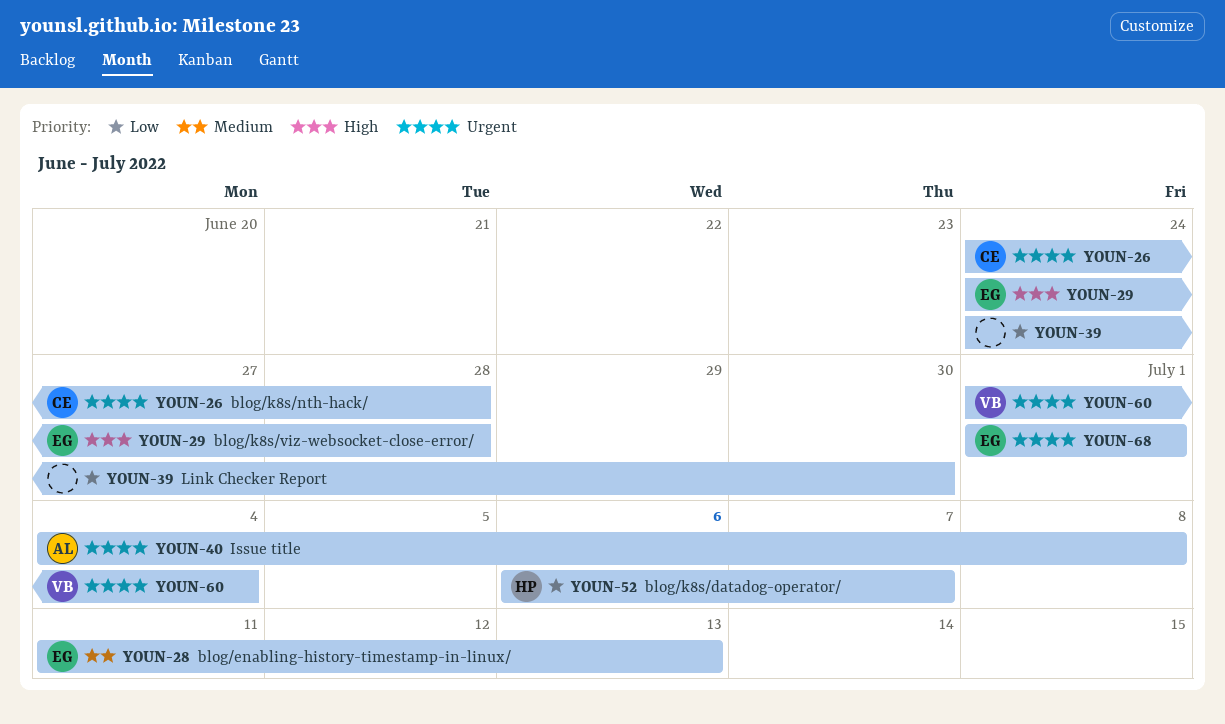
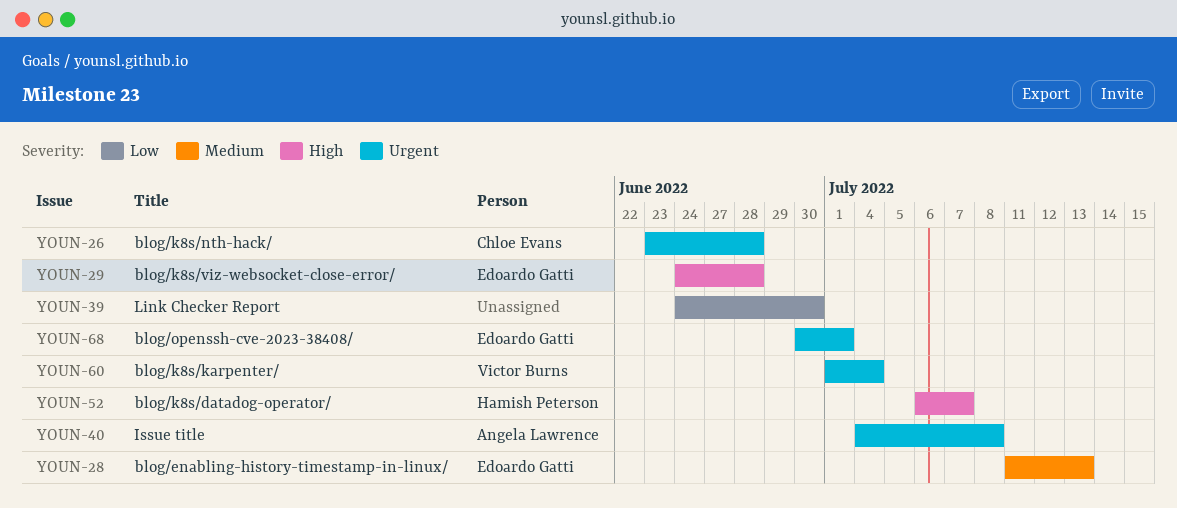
YOUN-26, start: Jun 24 -> Jun 23
YOUN-52, priority: Low -> High
YOUN-68, start: Jul 1 -> Jun 30

